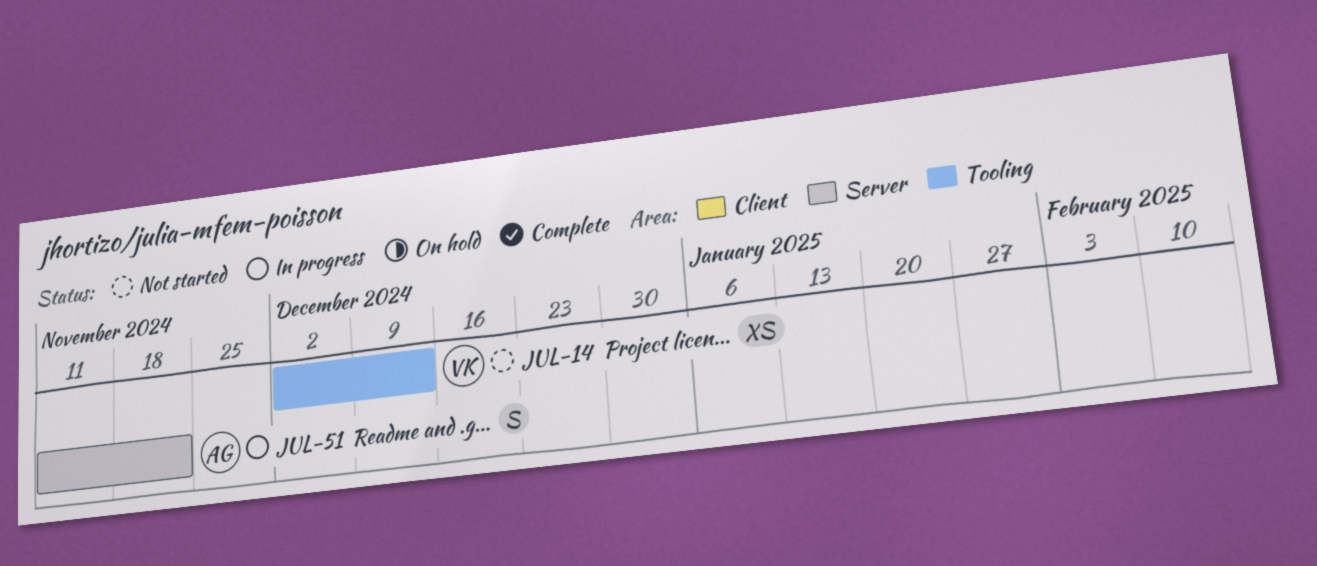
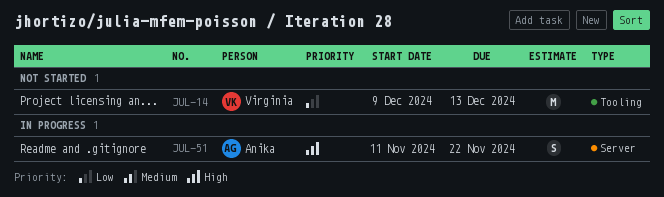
JUL-14, estimate: XS -> M
JUL-14, start: Dec 2 -> Dec 9

